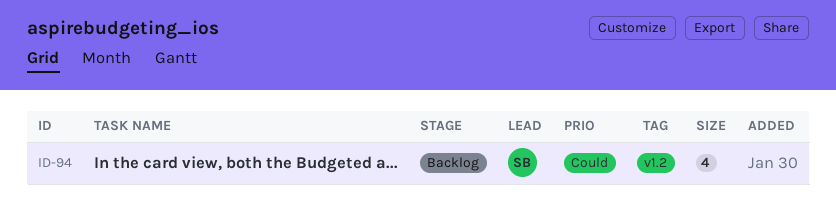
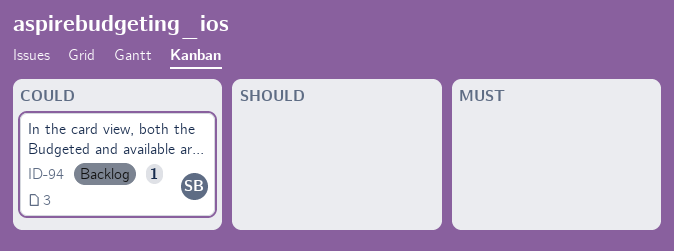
ID-94, estimate: 4 -> 1

